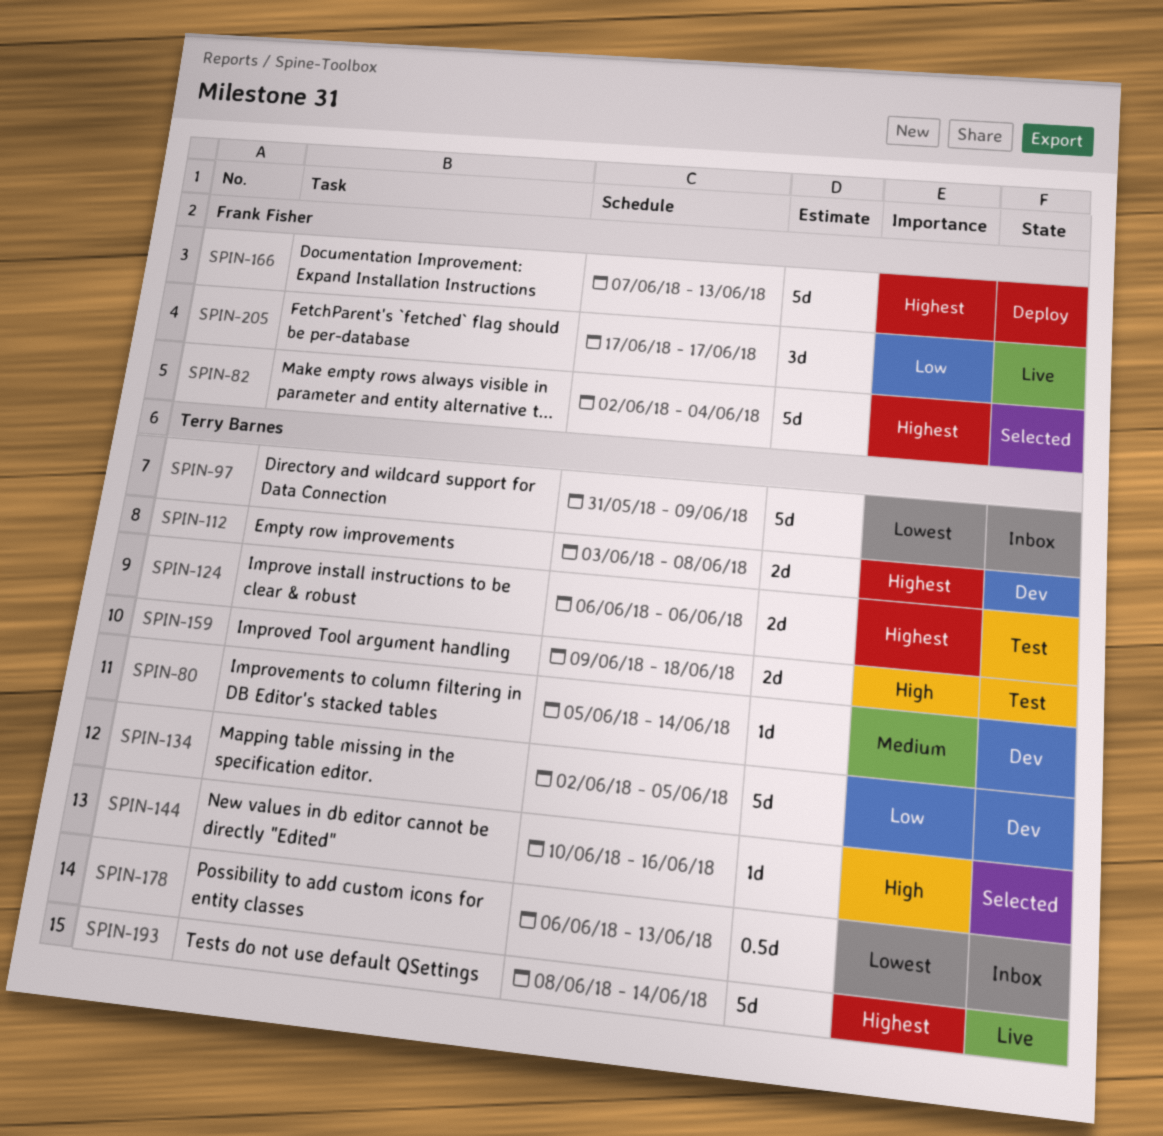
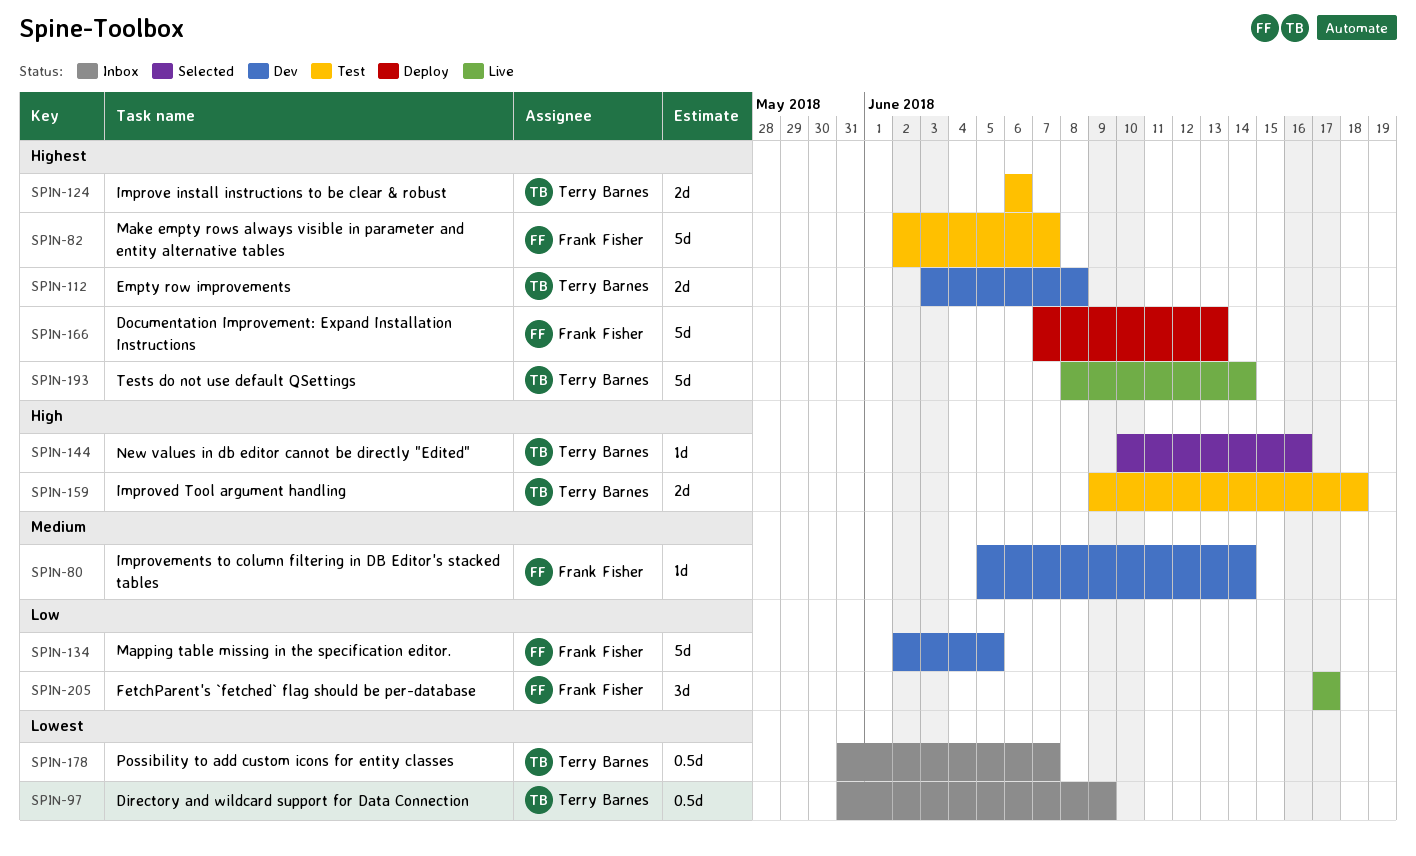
SPIN-80, owner: Terry Barnes -> Frank Fisher
SPIN-82, status: Selected -> Test
SPIN-82, due: Jun 4 -> Jun 7
SPIN-97, estimate: 5d -> 0.5d
SPIN-134, owner: Terry Barnes -> Frank Fisher
SPIN-178, start: Jun 6 -> May 31
SPIN-178, due: Jun 13 -> Jun 7

